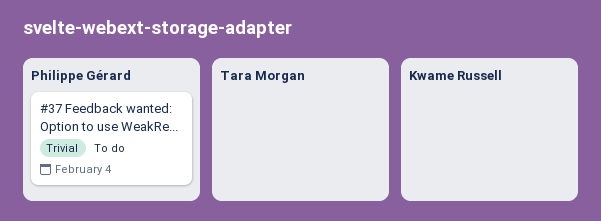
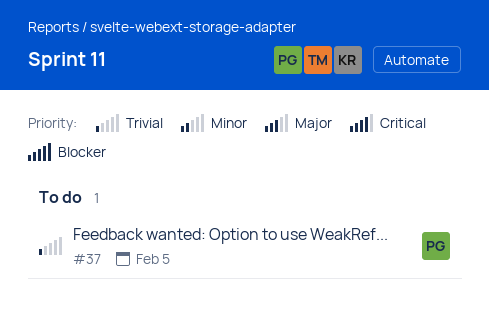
#37, due: Feb 4 -> Feb 5

